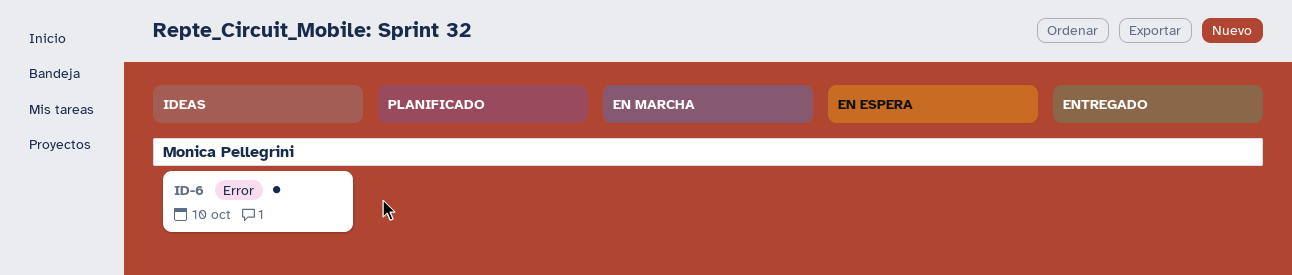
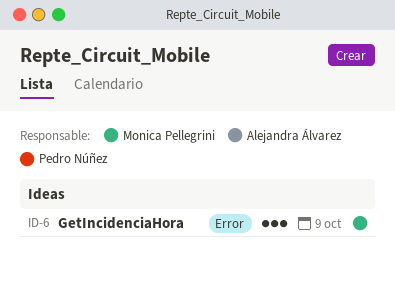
ID-6, estimate: 1 -> 3
ID-6, due: Oct 10 -> Oct 9

